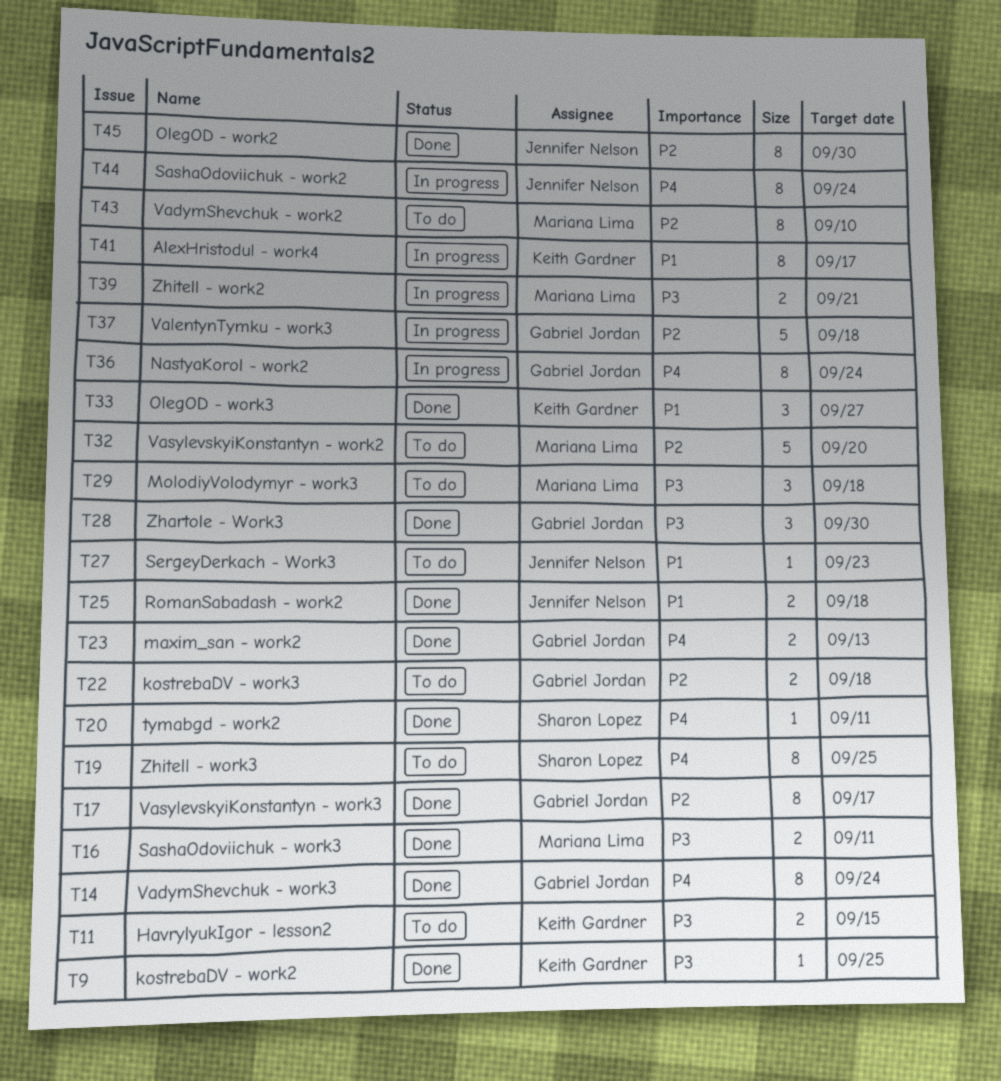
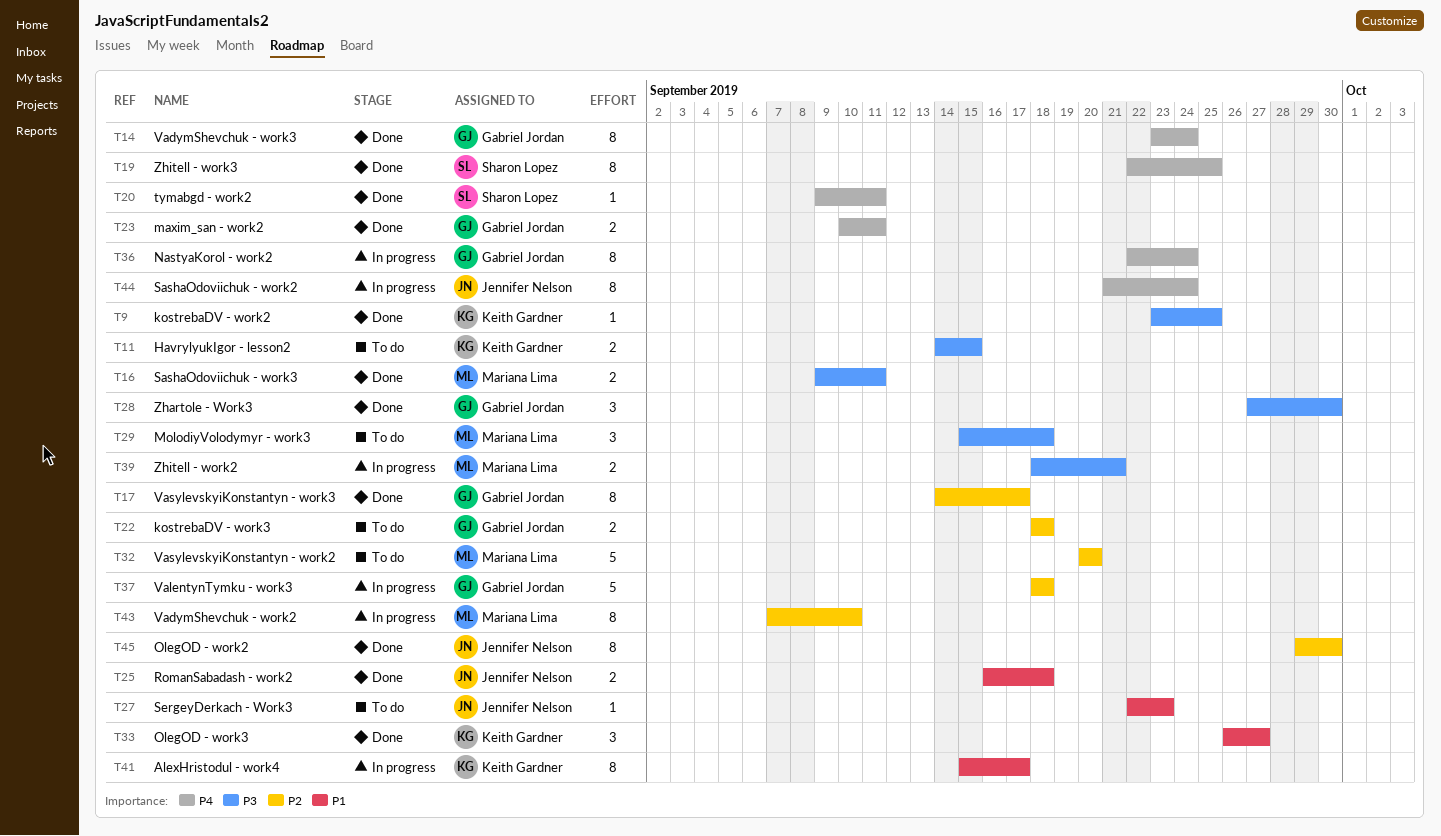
T19, status: To do -> Done
T23, due: Sep 13 -> Sep 11
T43, status: To do -> In progress

